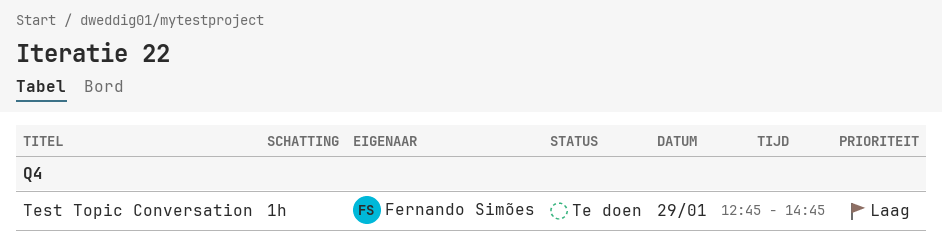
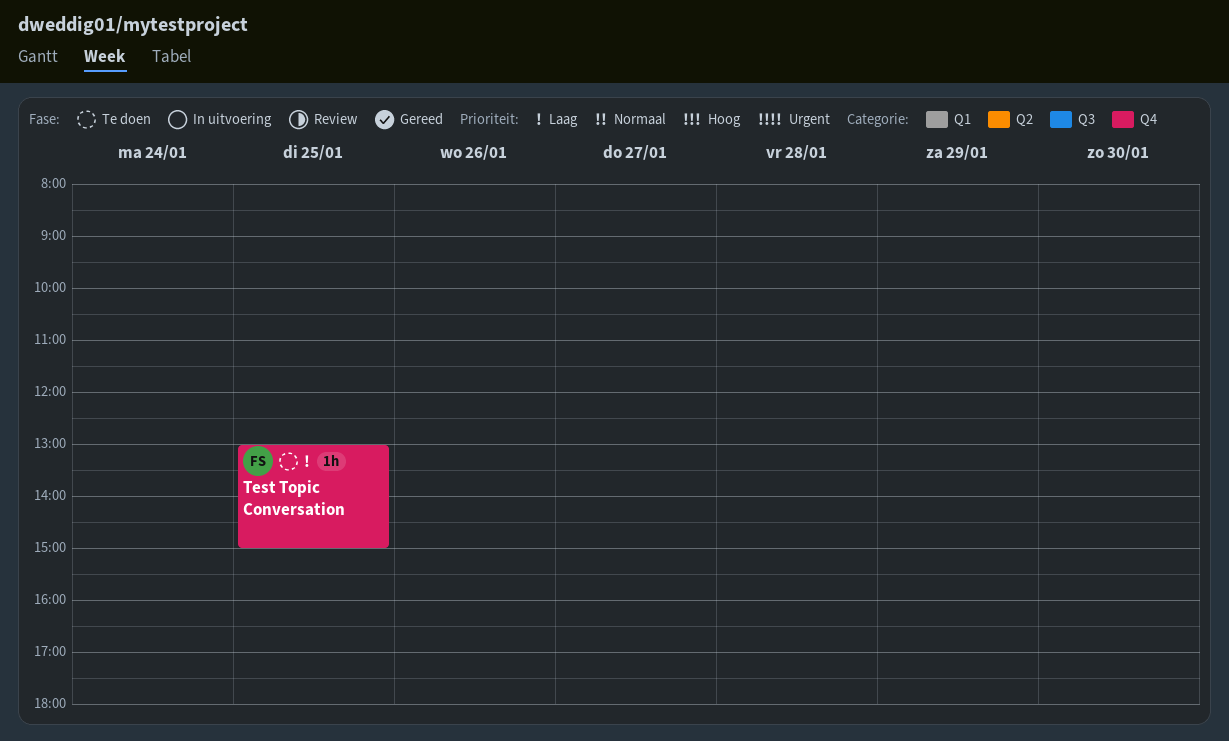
Test Topic Conversation, day: Jan 29 -> Jan 25
Test Topic Conversation, begins: 12:45 -> 13:00
Test Topic Conversation, ends: 14:45 -> 15:00

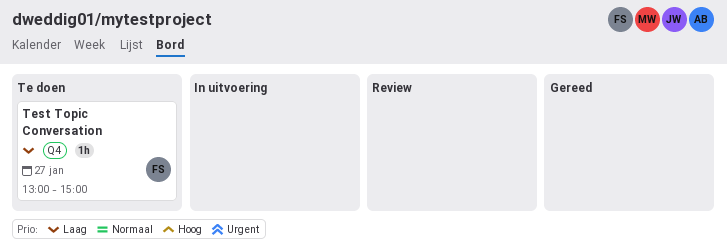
Test Topic Conversation, day: Jan 25 -> Jan 27

